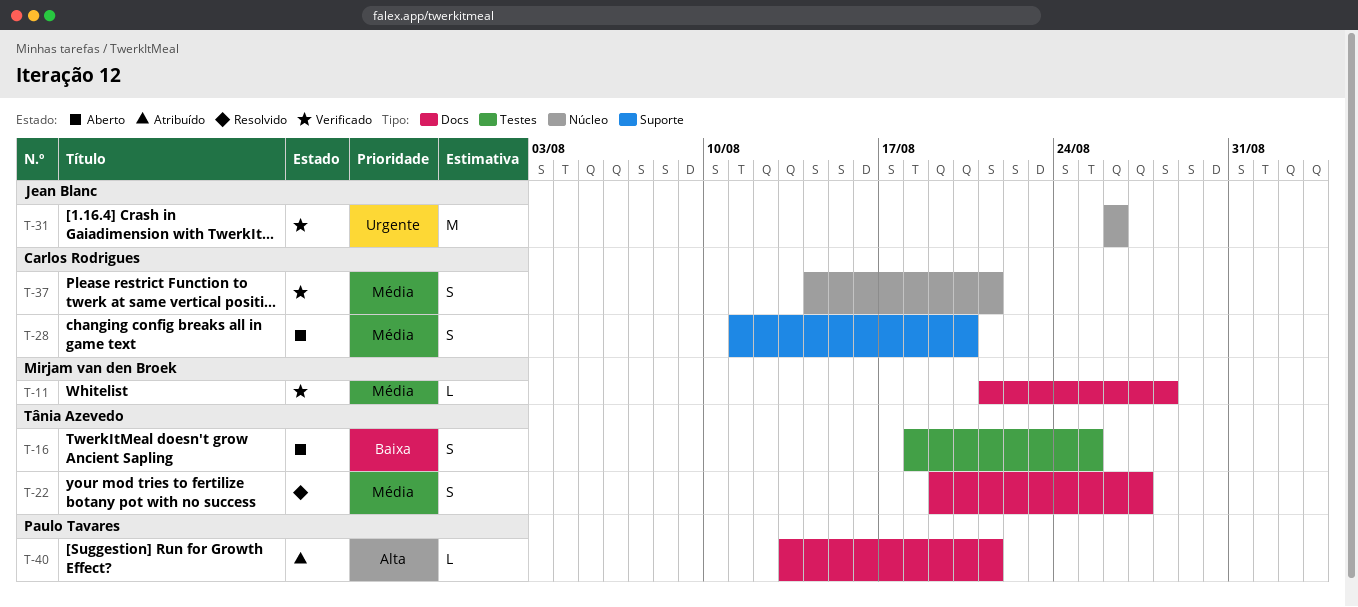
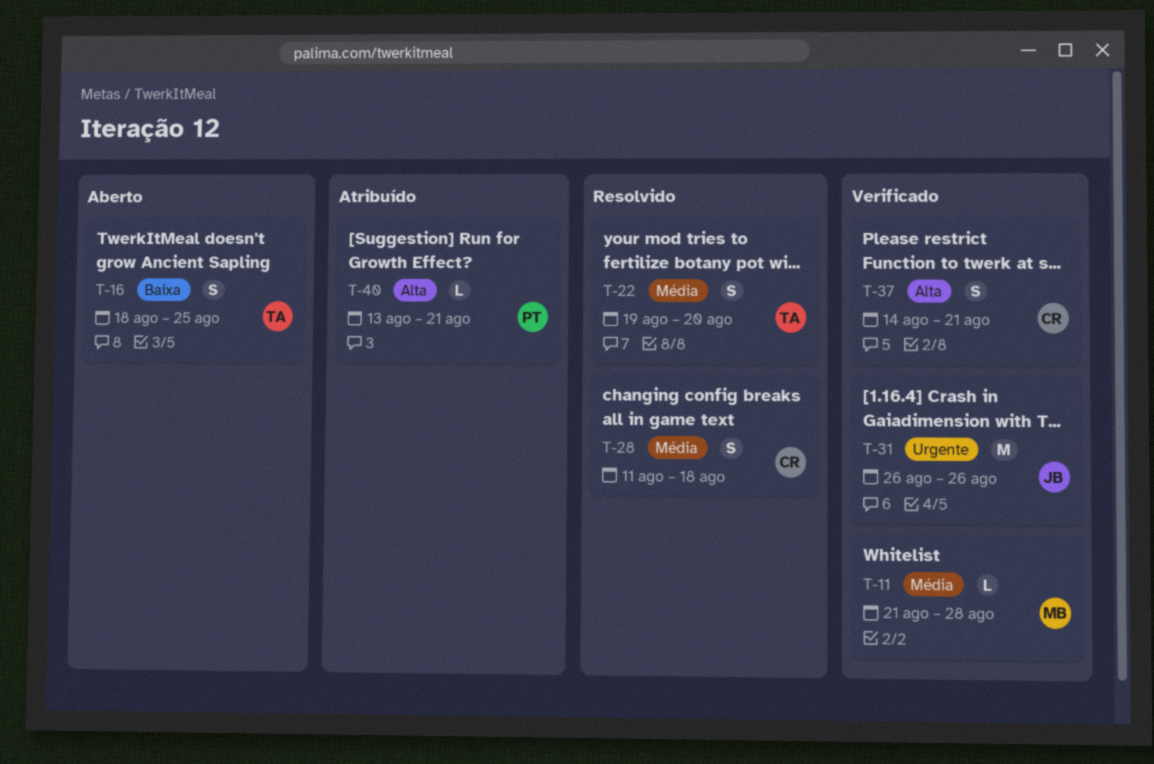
T-22, due: Aug 27 -> Aug 20
T-28, status: Aberto -> Resolvido
T-28, due: Aug 20 -> Aug 18
T-37, priority: Média -> Alta

